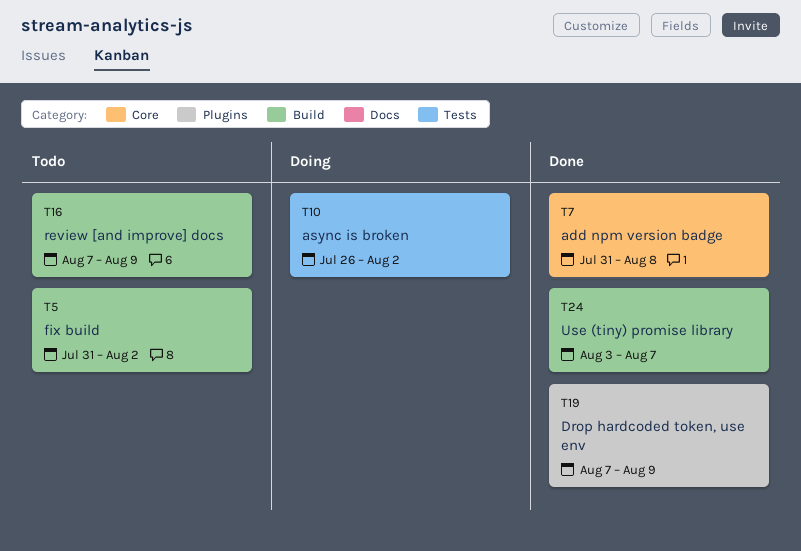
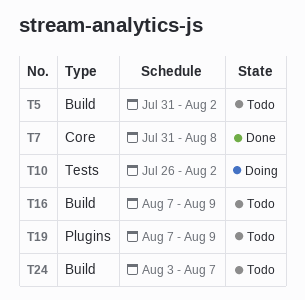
T19, status: Done -> Todo
T24, status: Done -> Todo

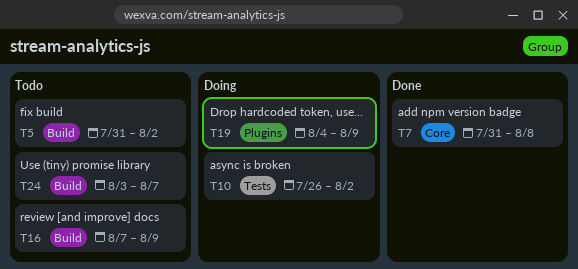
T19, status: Todo -> Doing
T19, start: Aug 7 -> Aug 4

